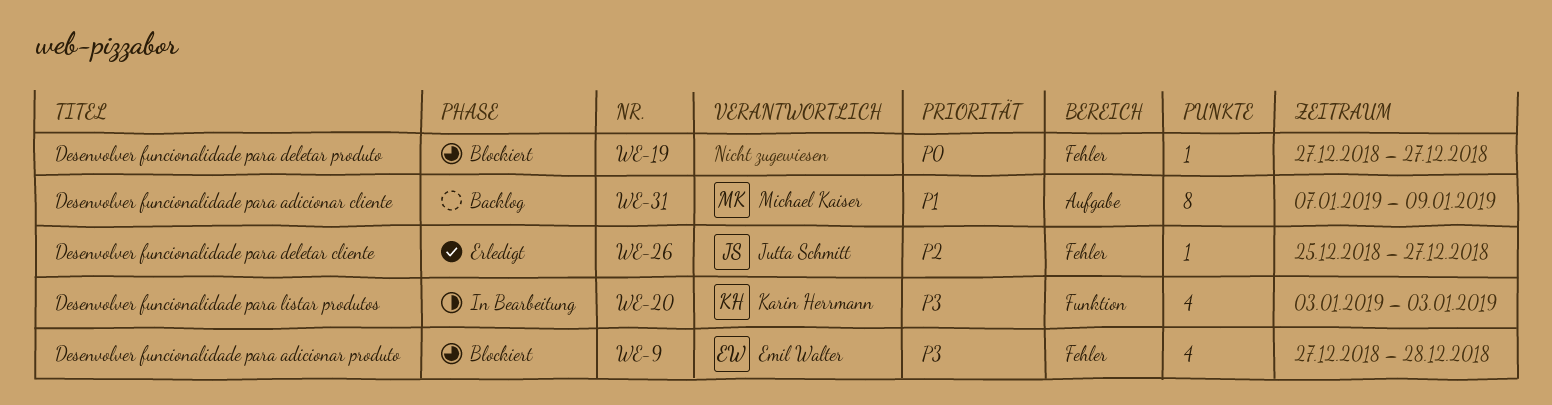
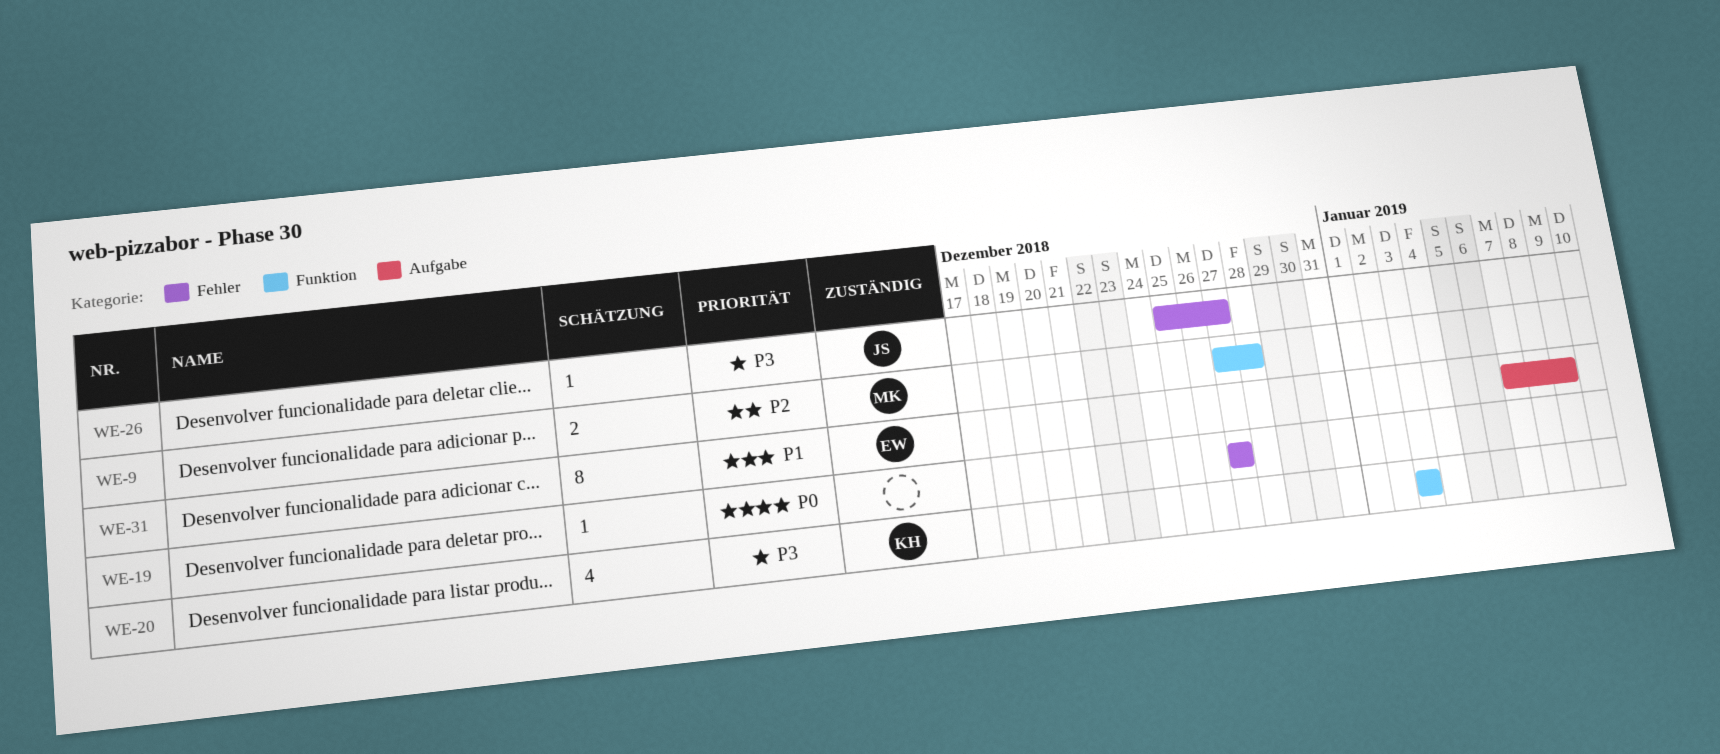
WE-9, owner: Emil Walter -> Michael Kaiser
WE-9, priority: P3 -> P2
WE-9, label: Fehler -> Funktion
WE-9, estimate: 4 -> 2
WE-26, priority: P2 -> P3
WE-31, owner: Michael Kaiser -> Emil Walter

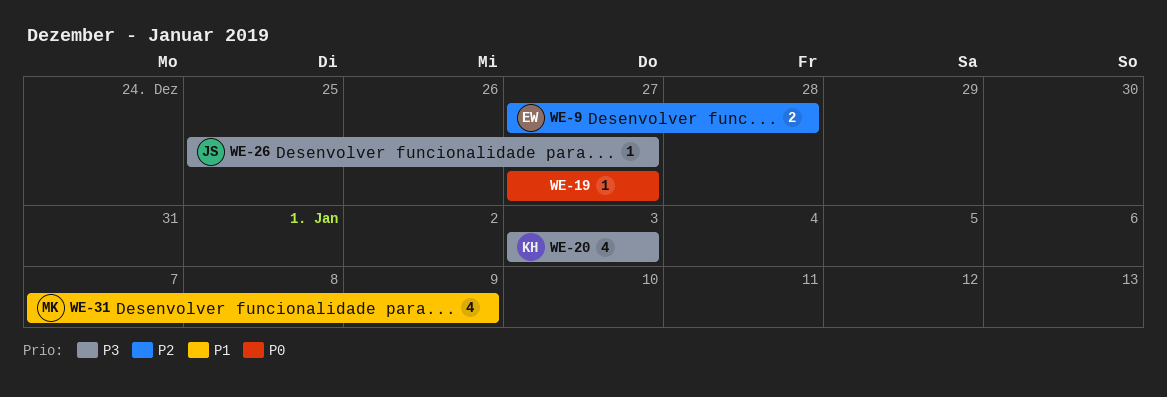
WE-9, owner: MK -> EW
WE-31, owner: EW -> MK
WE-31, estimate: 8 -> 4

